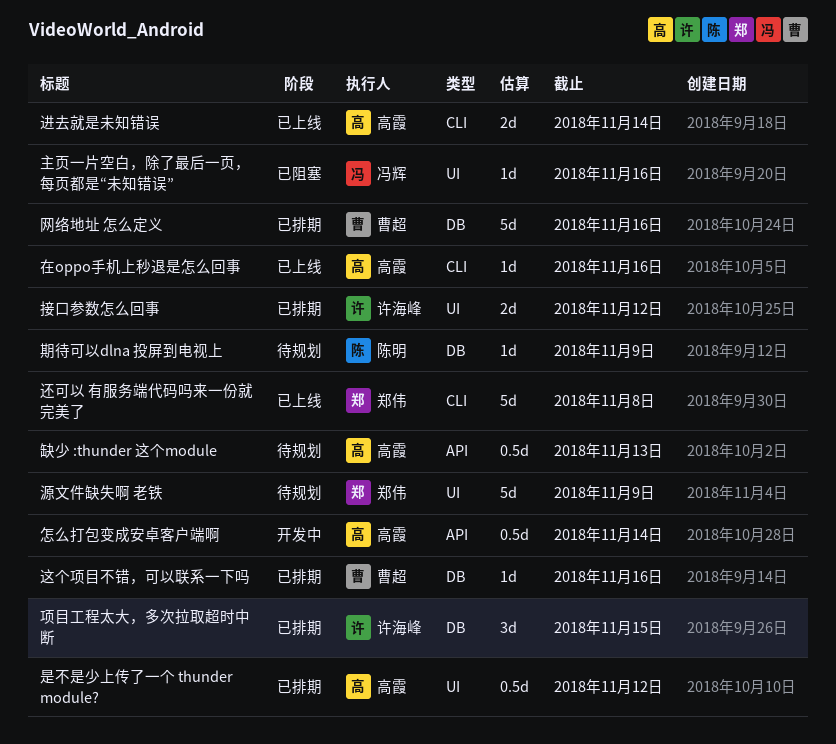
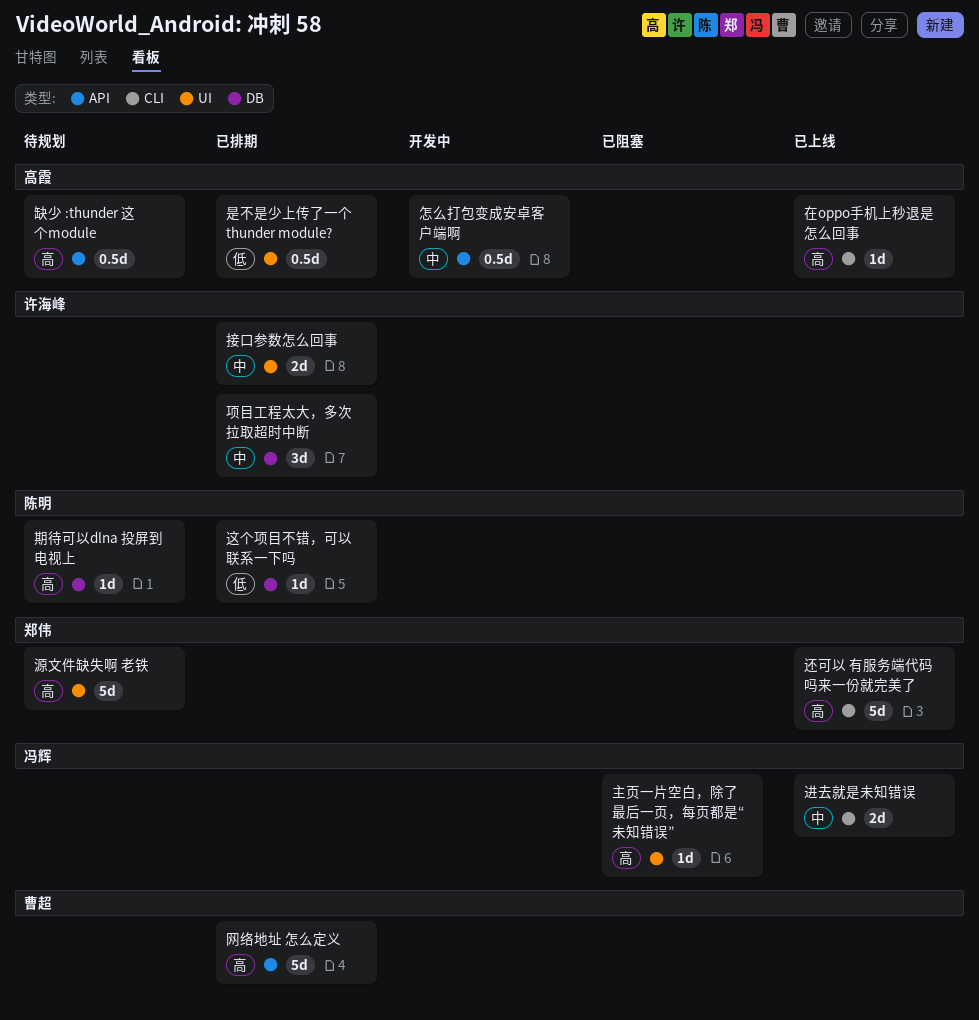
网络地址 怎么定义, label: DB -> API
这个项目不错，可以联系一下吗, owner: 曹超 -> 陈明
进去就是未知错误, owner: 高霞 -> 冯辉

